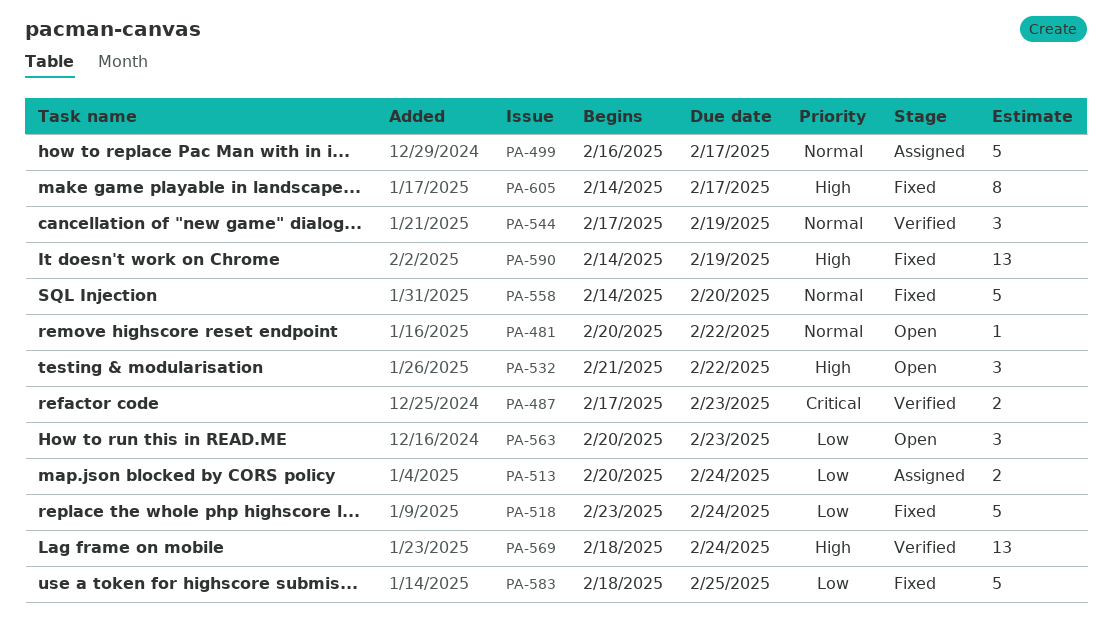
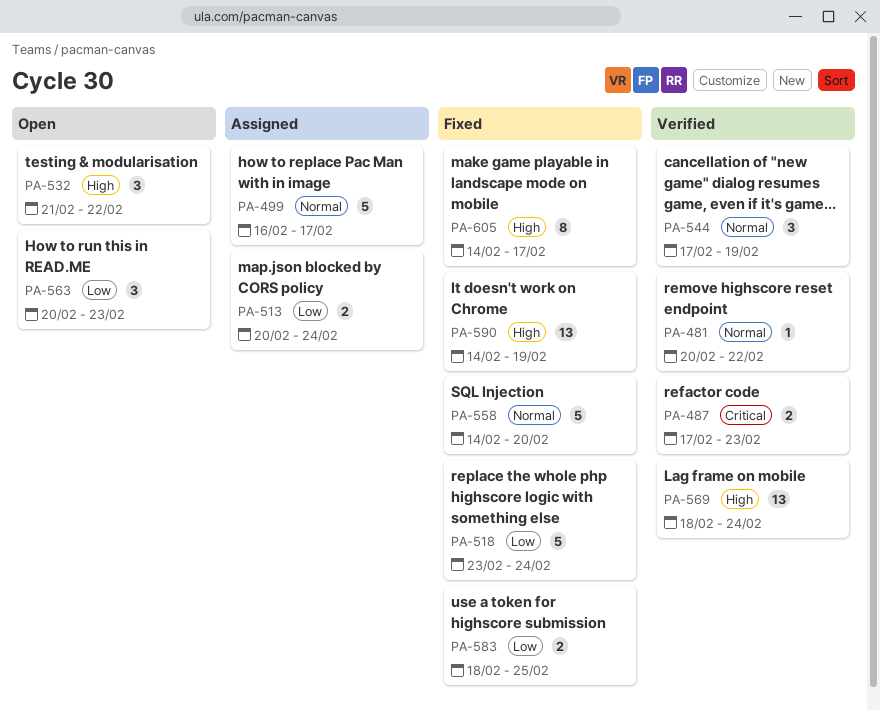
PA-481, status: Open -> Verified
PA-583, estimate: 5 -> 2

